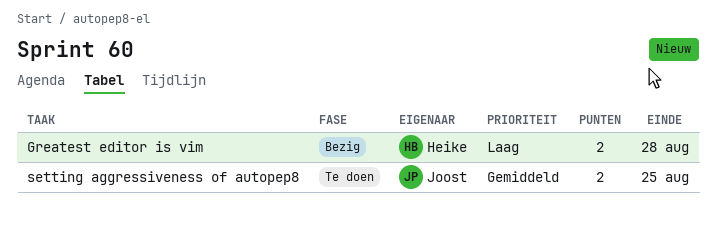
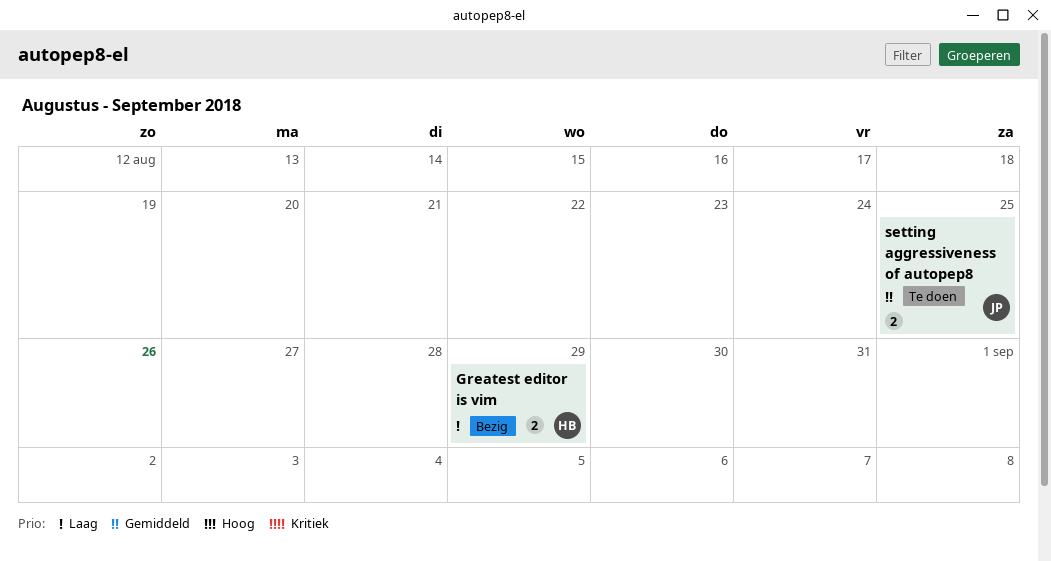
Greatest editor is vim, due: Aug 28 -> Aug 29

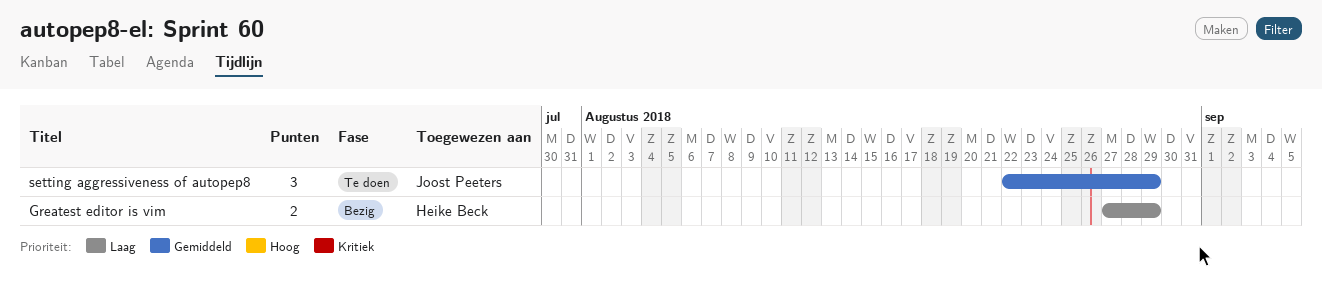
setting aggressiveness of autopep8, estimate: 2 -> 3
setting aggressiveness of autopep8, due: Aug 25 -> Aug 29

